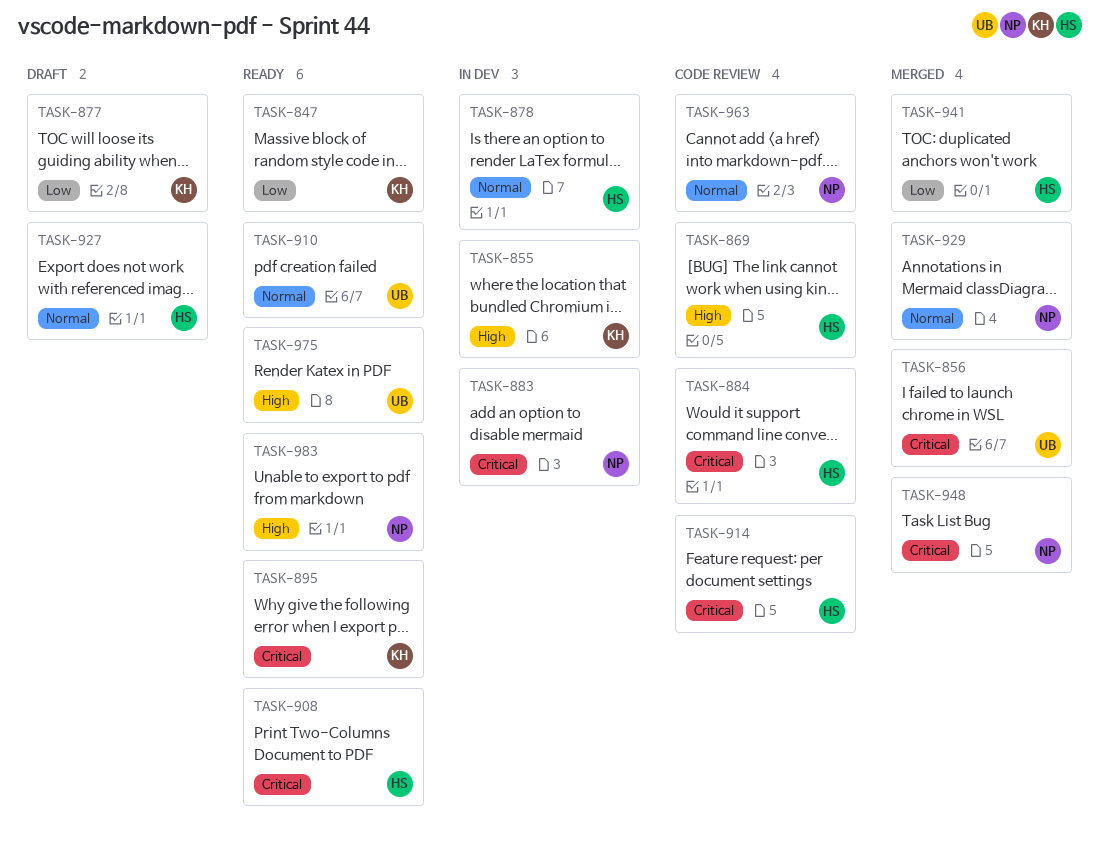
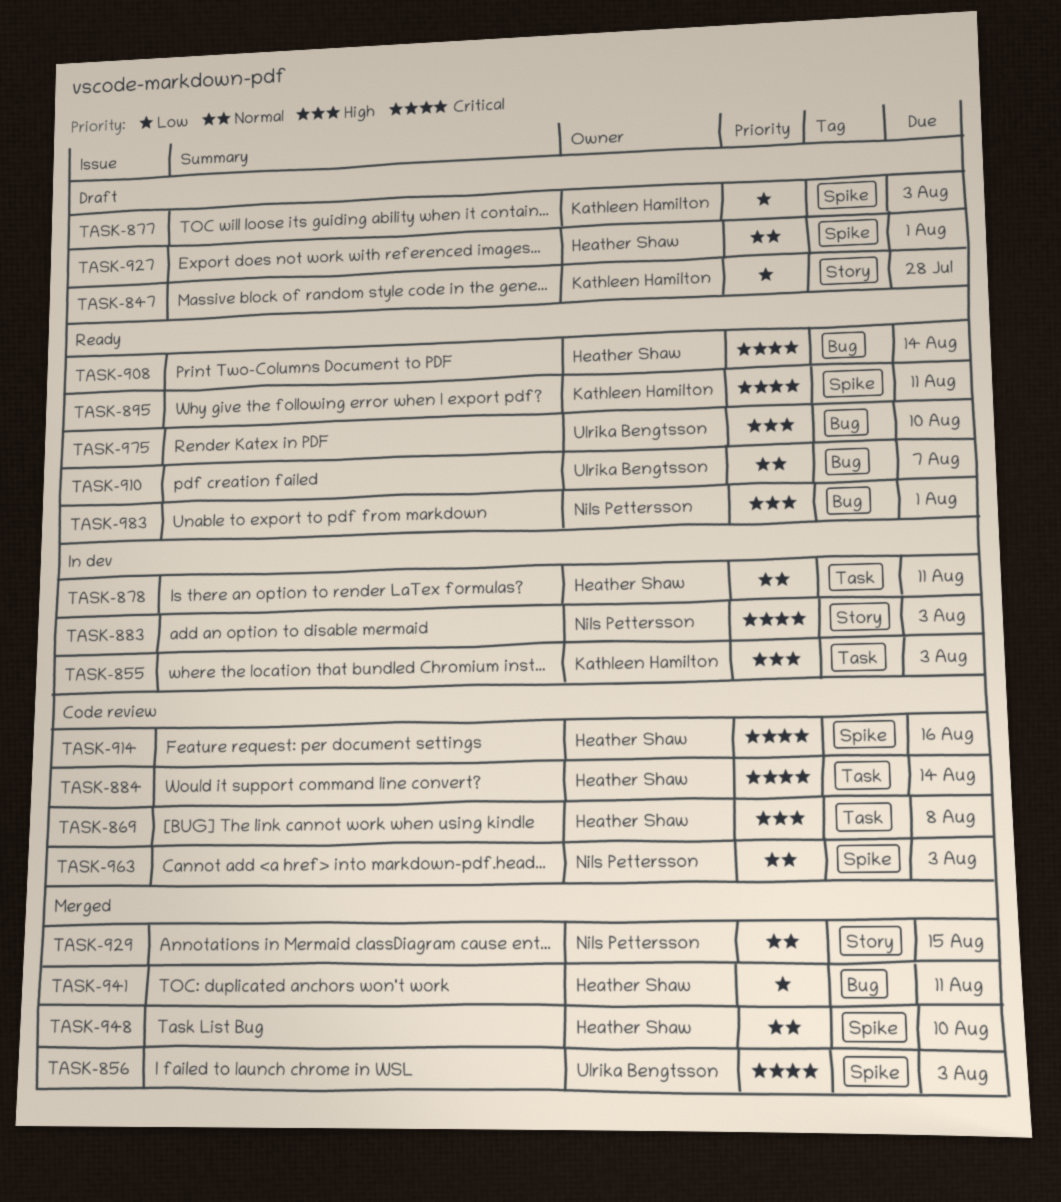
TASK-847, status: Ready -> Draft
TASK-948, owner: Nils Pettersson -> Heather Shaw
TASK-948, priority: Critical -> Normal

